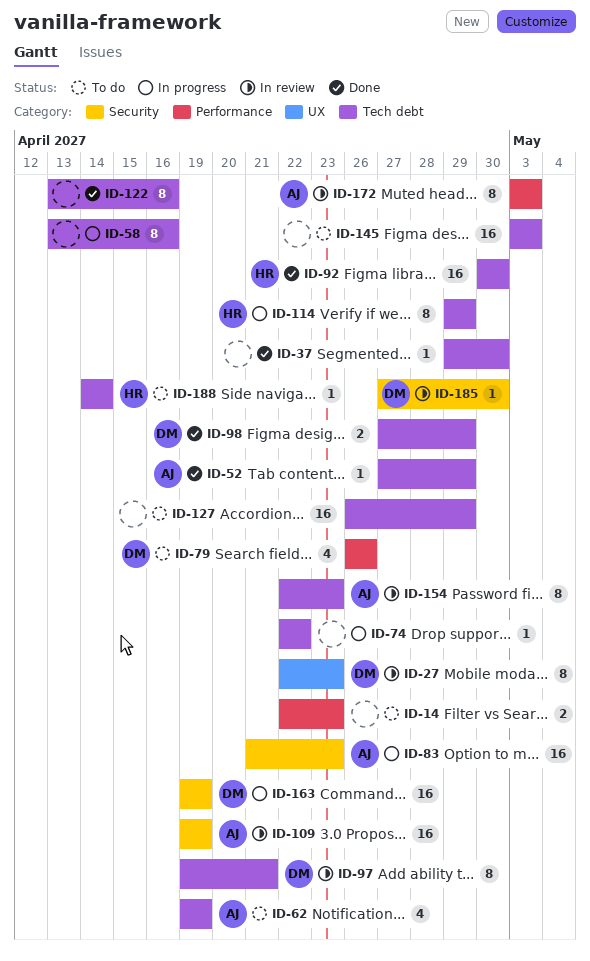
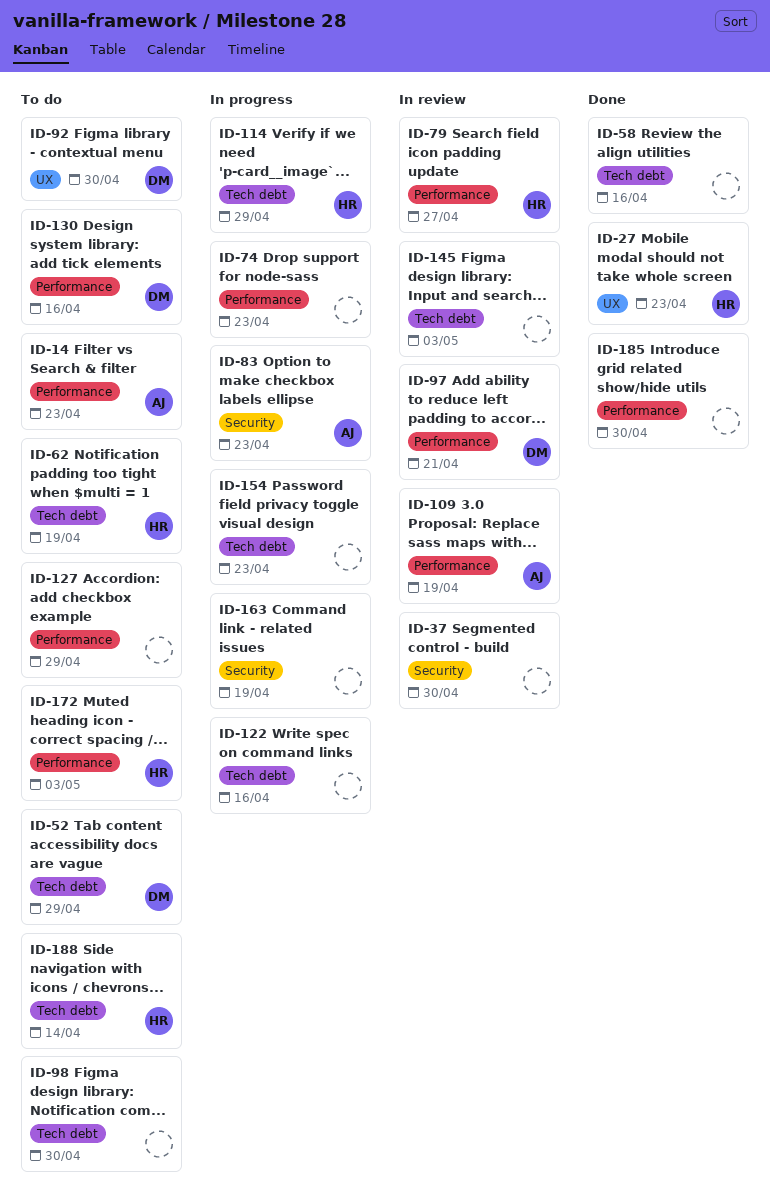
ID-14, owner: none -> AJ
ID-27, status: In review -> Done
ID-27, owner: DM -> HR
ID-37, status: Done -> In review
ID-37, label: Tech debt -> Security
ID-52, status: Done -> To do
ID-52, owner: AJ -> DM
ID-58, status: In progress -> Done
ID-62, owner: AJ -> HR
ID-74, label: Tech debt -> Performance
ID-74, due: Apr 22 -> Apr 23
ID-79, status: To do -> In review
ID-79, owner: DM -> HR
ID-79, due: Apr 26 -> Apr 27
ID-92, status: Done -> To do
ID-92, owner: HR -> DM
ID-92, label: Tech debt -> UX
ID-97, label: Tech debt -> Performance
ID-98, status: Done -> To do
ID-98, owner: DM -> none
ID-98, due: Apr 29 -> Apr 30
ID-109, label: Security -> Performance
ID-122, status: Done -> In progress
ID-127, label: Tech debt -> Performance
ID-130: none -> present
ID-145, status: To do -> In review
ID-154, status: In review -> In progress
ID-154, owner: AJ -> none
ID-163, owner: DM -> none
ID-172, status: In review -> To do
ID-172, owner: AJ -> HR
ID-185, status: In review -> Done
ID-185, owner: DM -> none
ID-185, label: Security -> Performance

